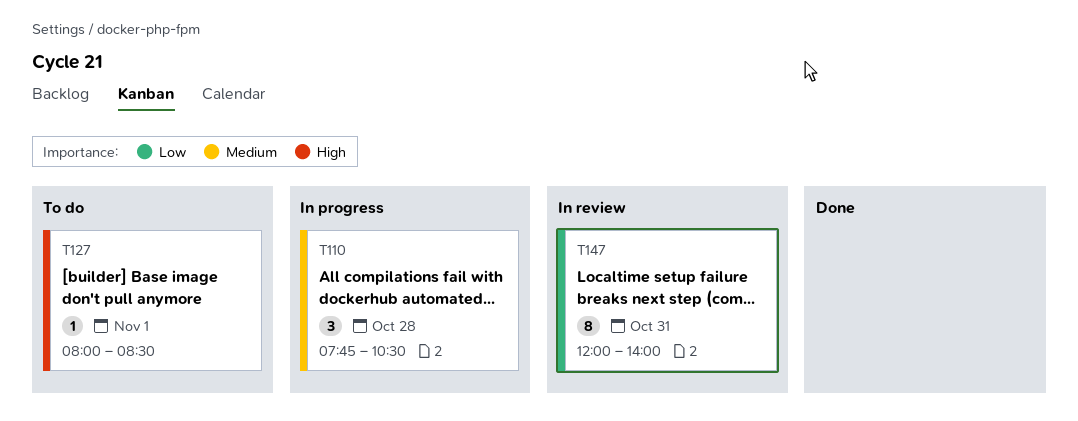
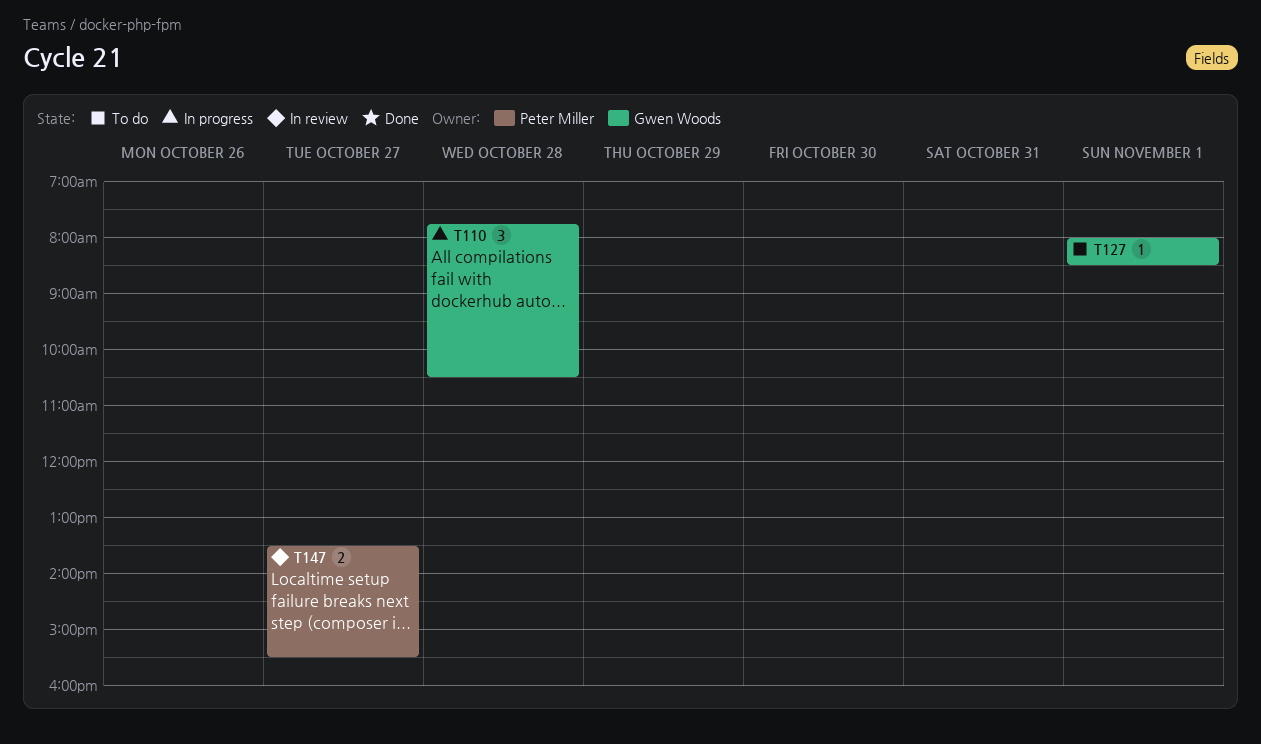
T147, estimate: 8 -> 2
T147, day: Oct 31 -> Oct 27
T147, begins: 12:00 -> 13:30
T147, ends: 14:00 -> 15:30

